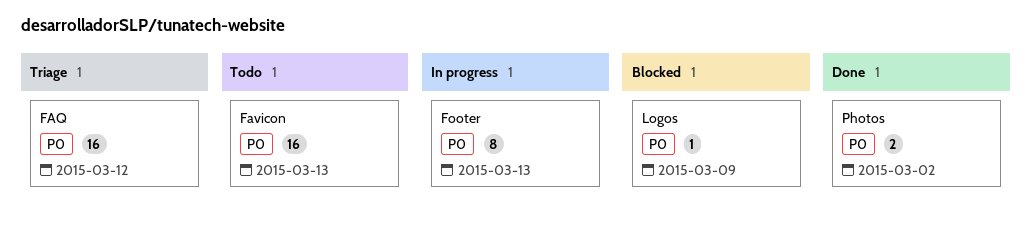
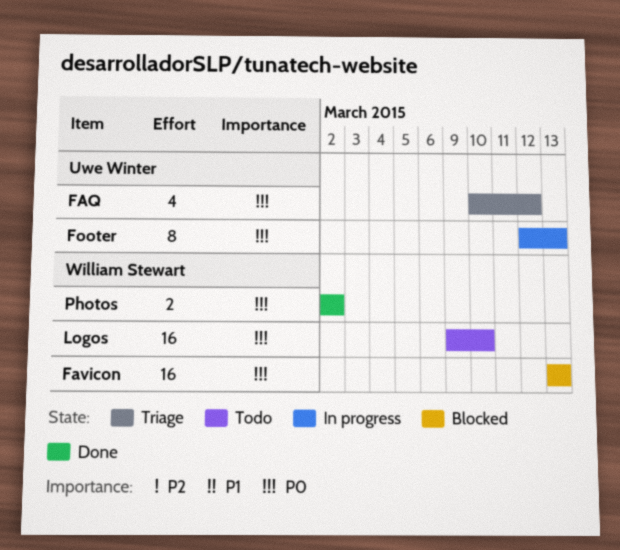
FAQ, estimate: 16 -> 4
Favicon, status: Todo -> Blocked
Logos, status: Blocked -> Todo
Logos, estimate: 1 -> 16
Logos, due: Mar 9 -> Mar 10

